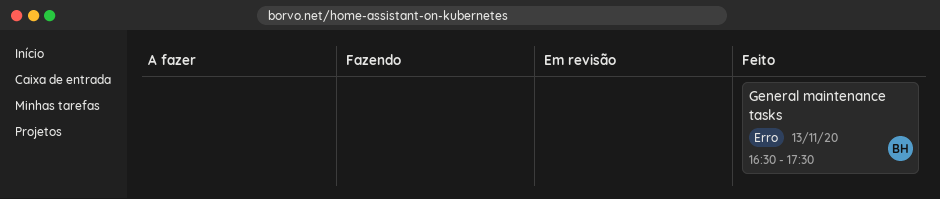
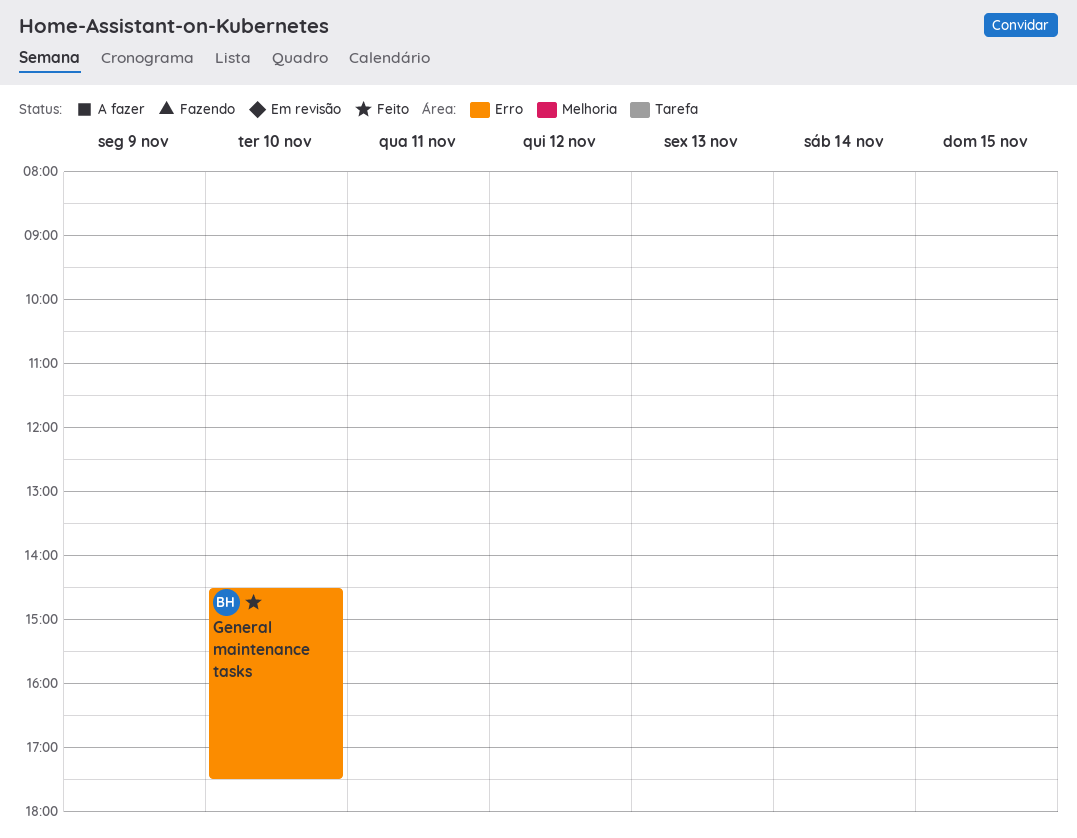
General maintenance tasks, day: Nov 13 -> Nov 10
General maintenance tasks, begins: 16:30 -> 14:30

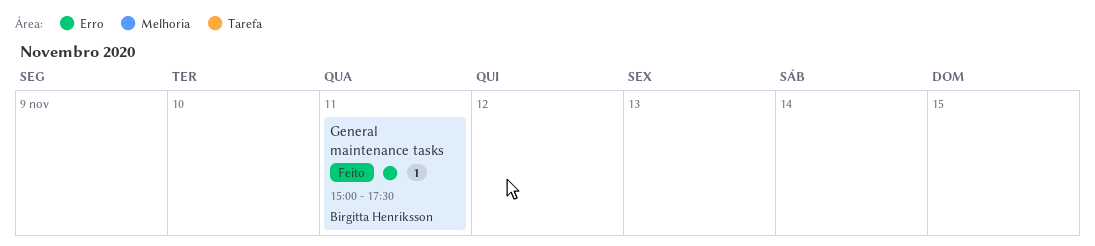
General maintenance tasks, day: Nov 10 -> Nov 11
General maintenance tasks, begins: 14:30 -> 15:00

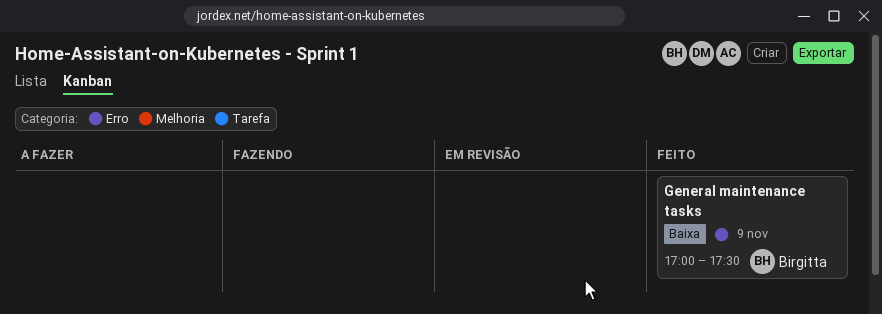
General maintenance tasks, day: Nov 11 -> Nov 9
General maintenance tasks, begins: 15:00 -> 17:00

